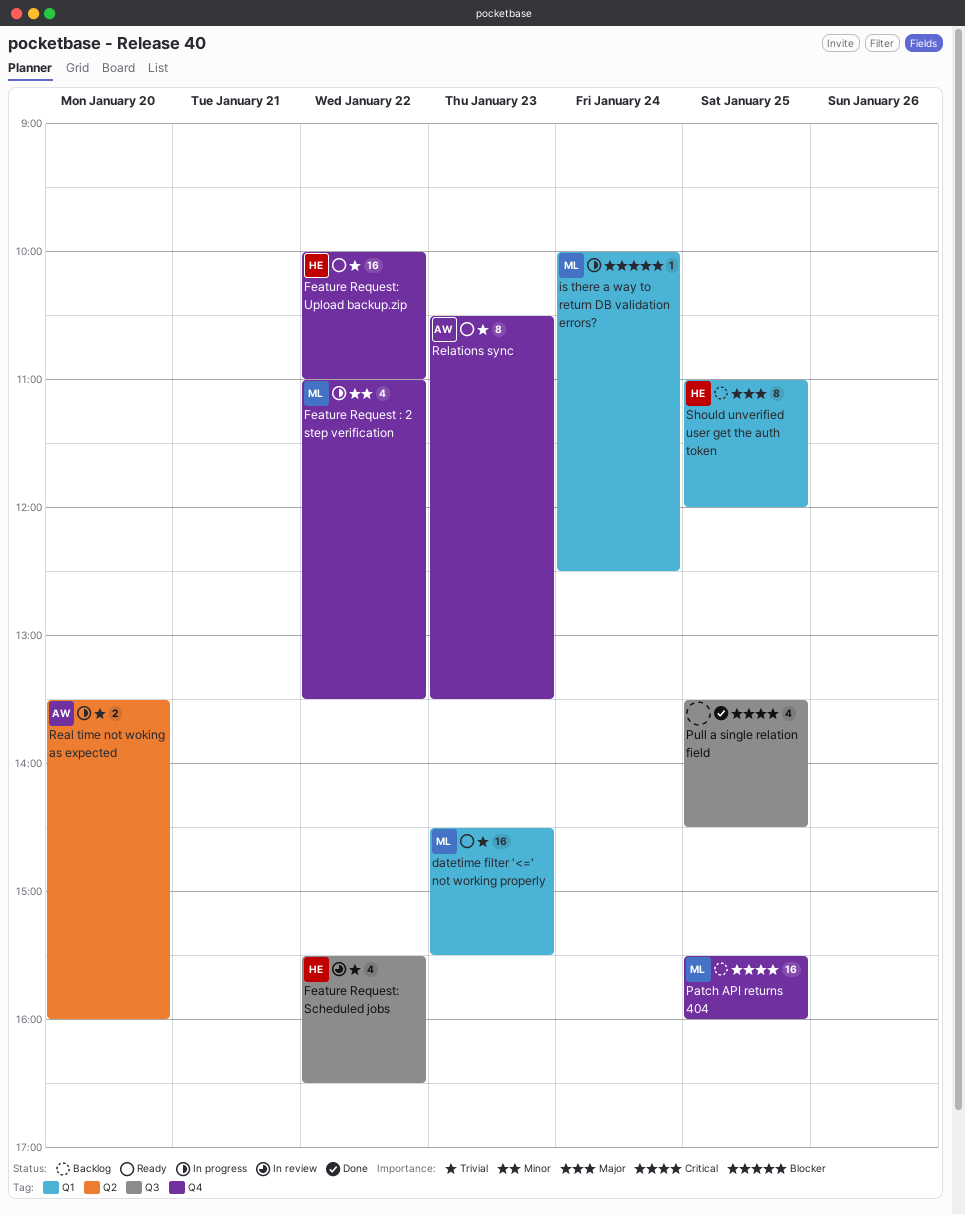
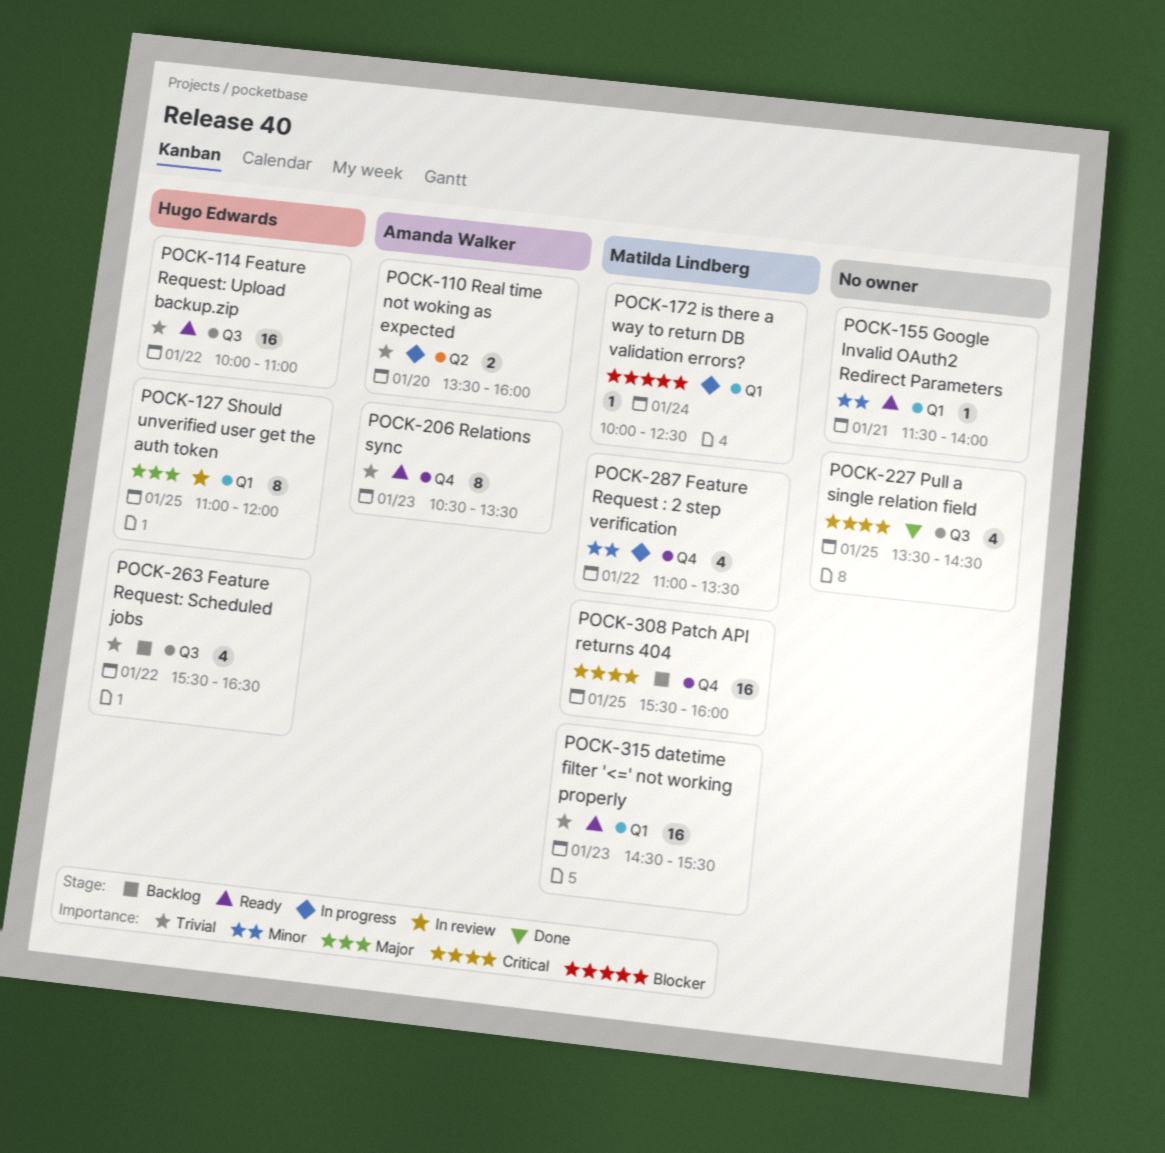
Feature Request: Scheduled jobs, status: In review -> Backlog
Feature Request: Upload backup.zip, label: Q4 -> Q3
Google Invalid OAuth2 Redirect Parameters: none -> present
Should unverified user get the auth token, status: Backlog -> In review

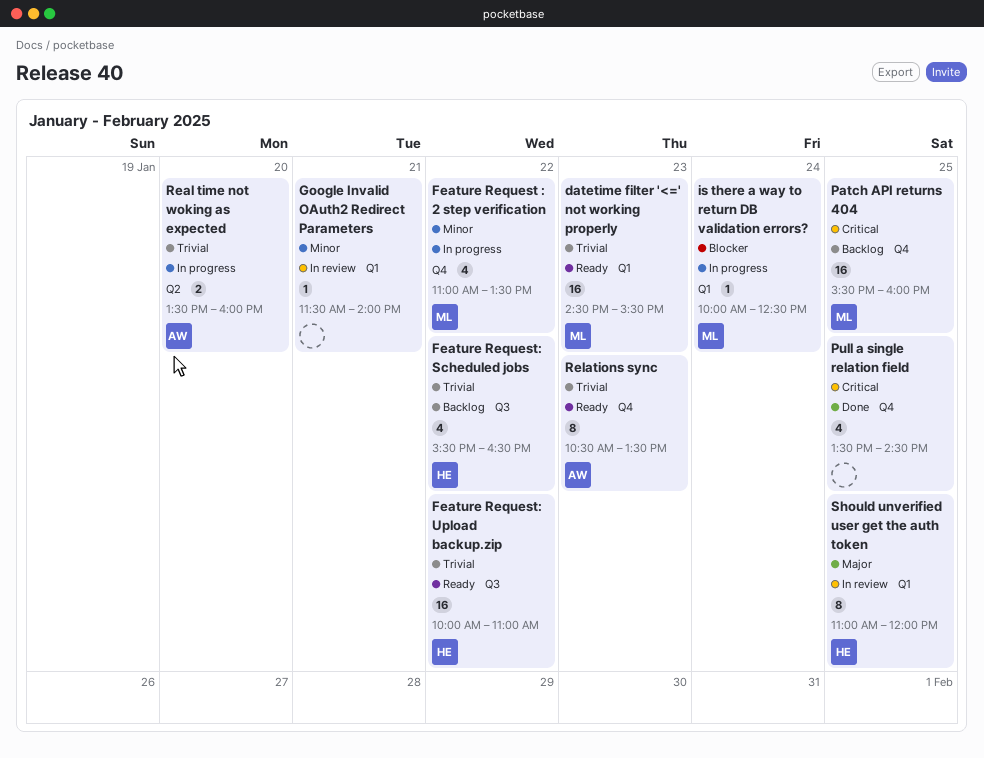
Google Invalid OAuth2 Redirect Parameters, status: Ready -> In review
Pull a single relation field, label: Q3 -> Q4

